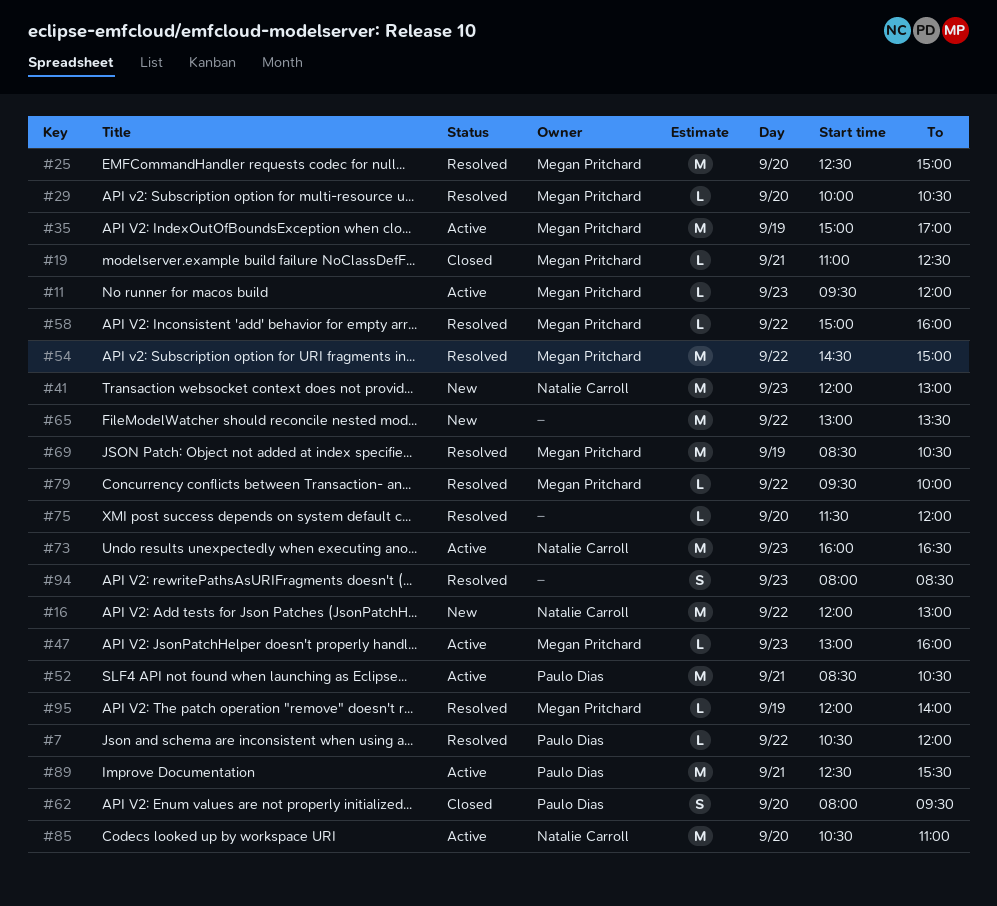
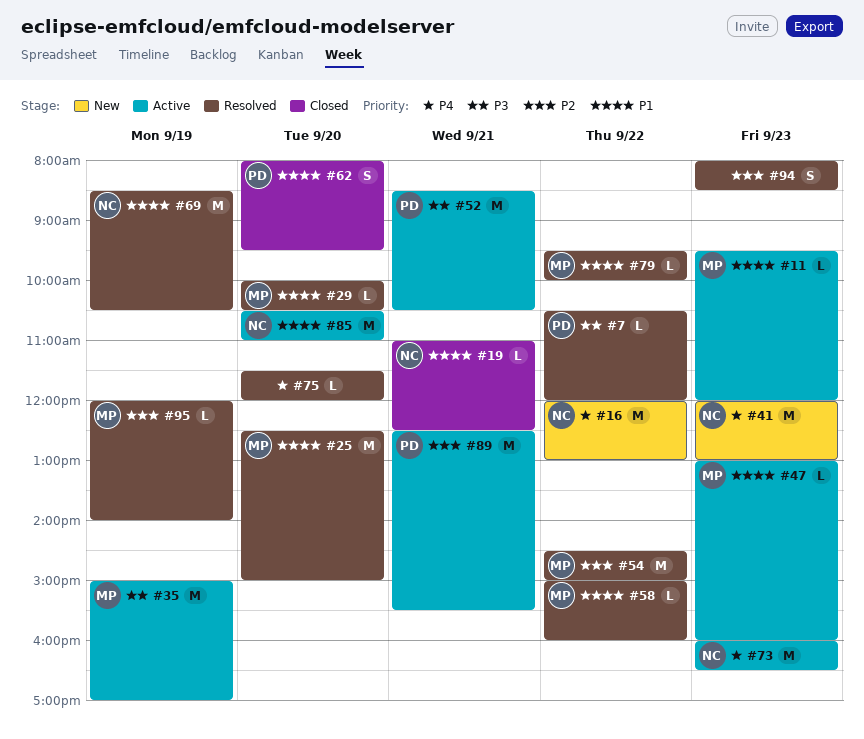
#19, owner: Megan Pritchard -> Natalie Carroll
#65: present -> none
#69, owner: Megan Pritchard -> Natalie Carroll

